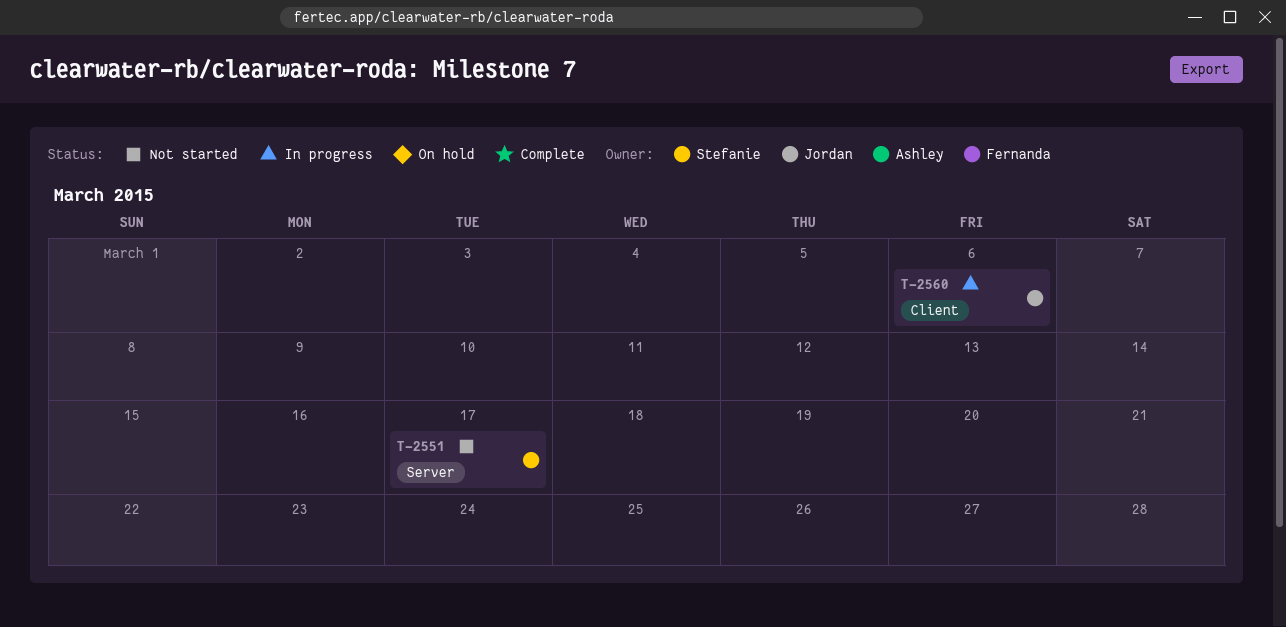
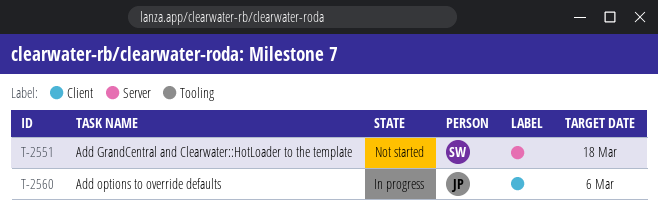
T-2551, due: Mar 17 -> Mar 18

